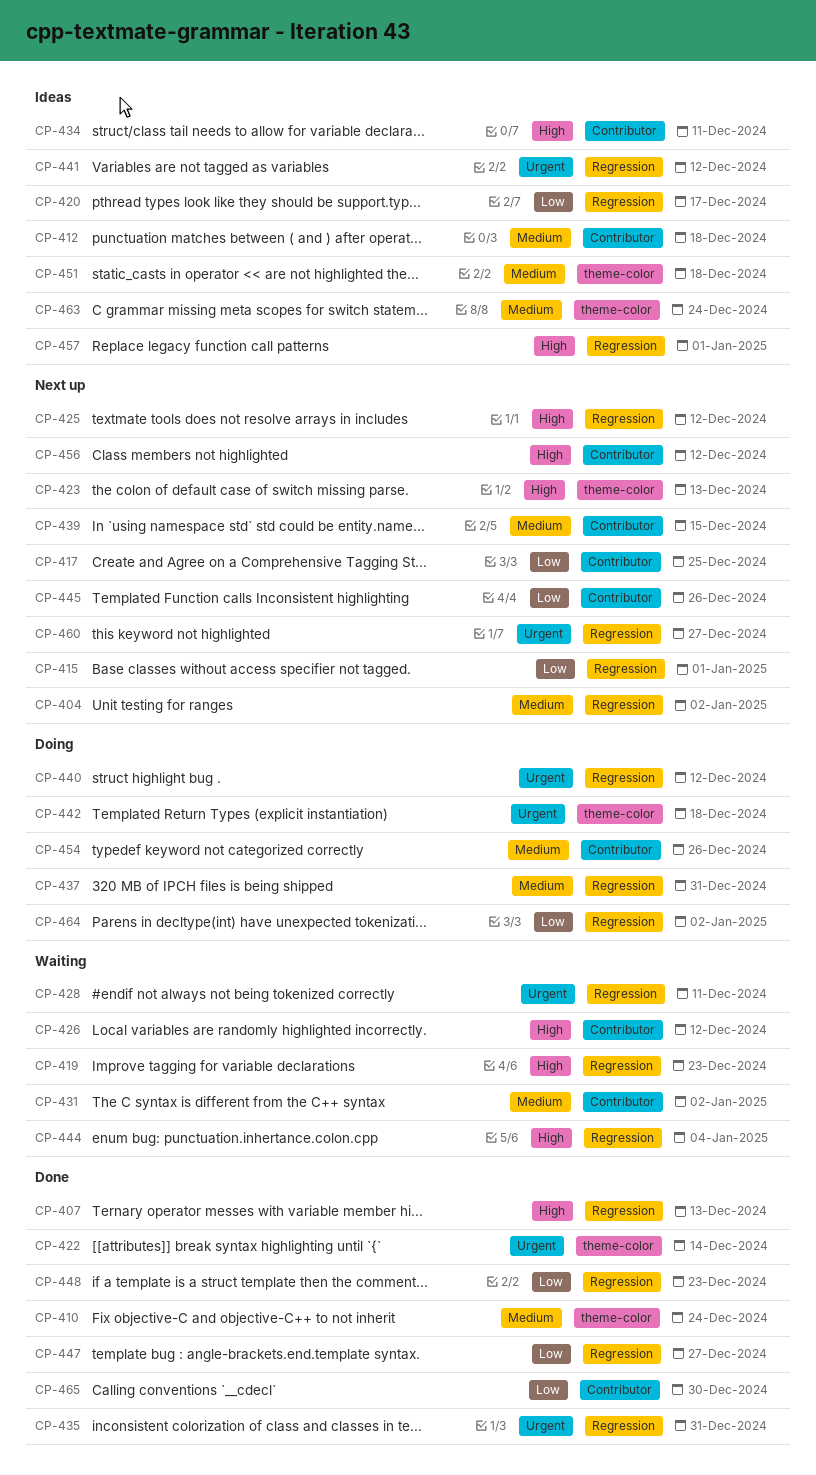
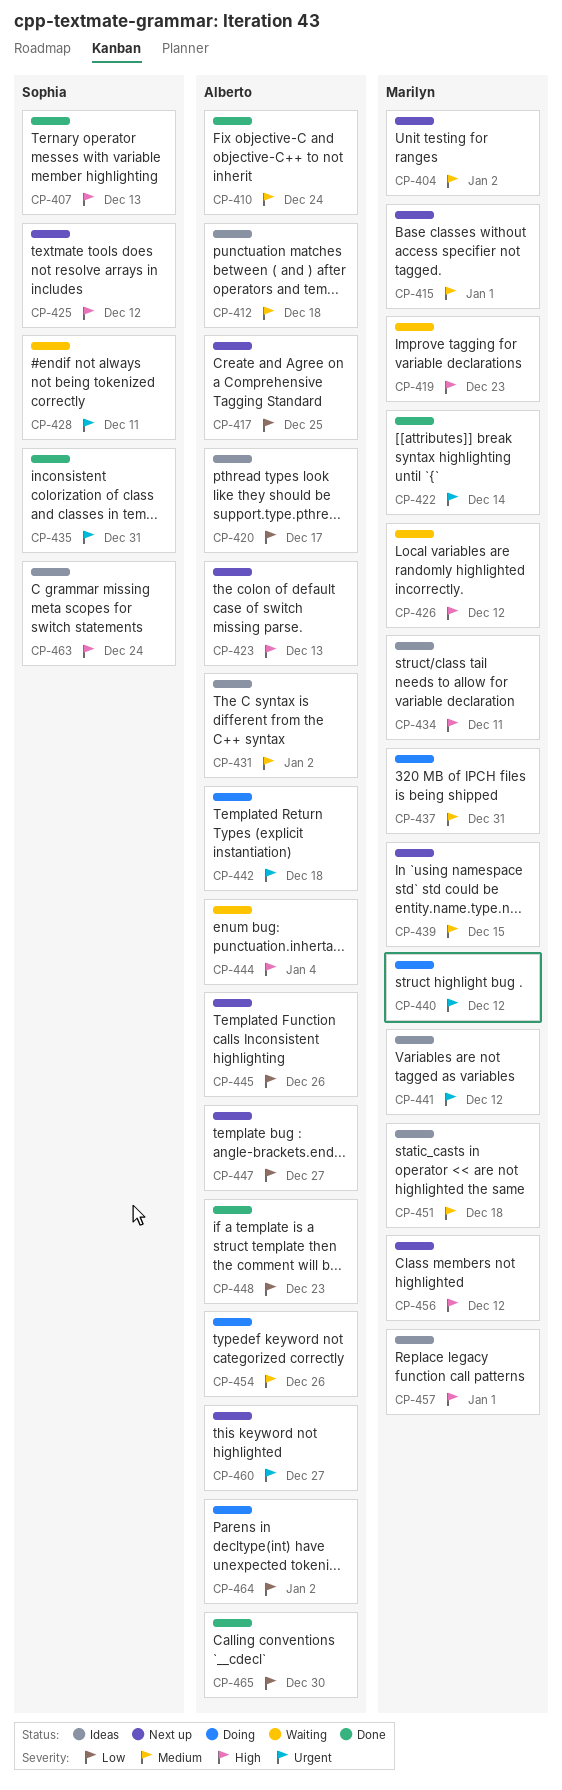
CP-415, priority: Low -> Medium
CP-431, status: Waiting -> Ideas
CP-447, status: Done -> Next up
CP-463, priority: Medium -> High

